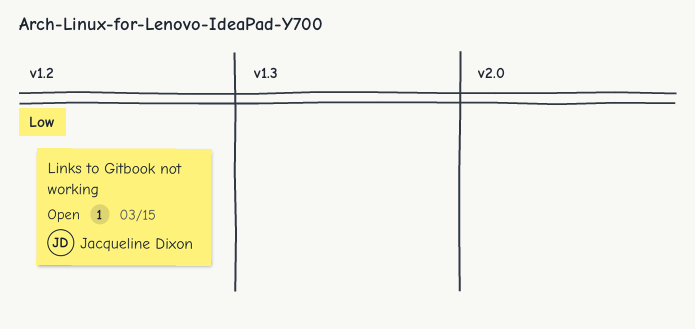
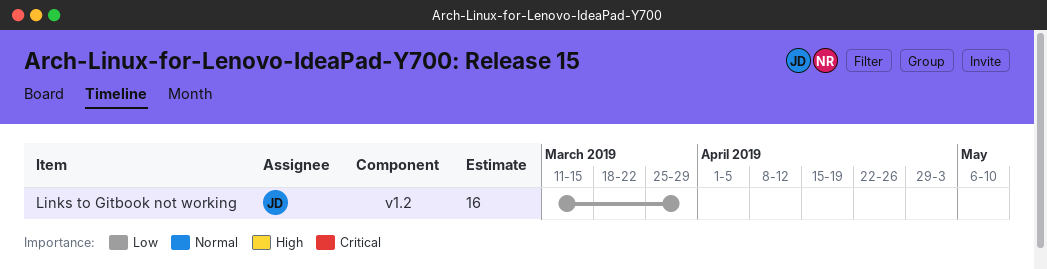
Links to Gitbook not working, estimate: 1 -> 16
Links to Gitbook not working, due: Mar 15 -> Mar 29

